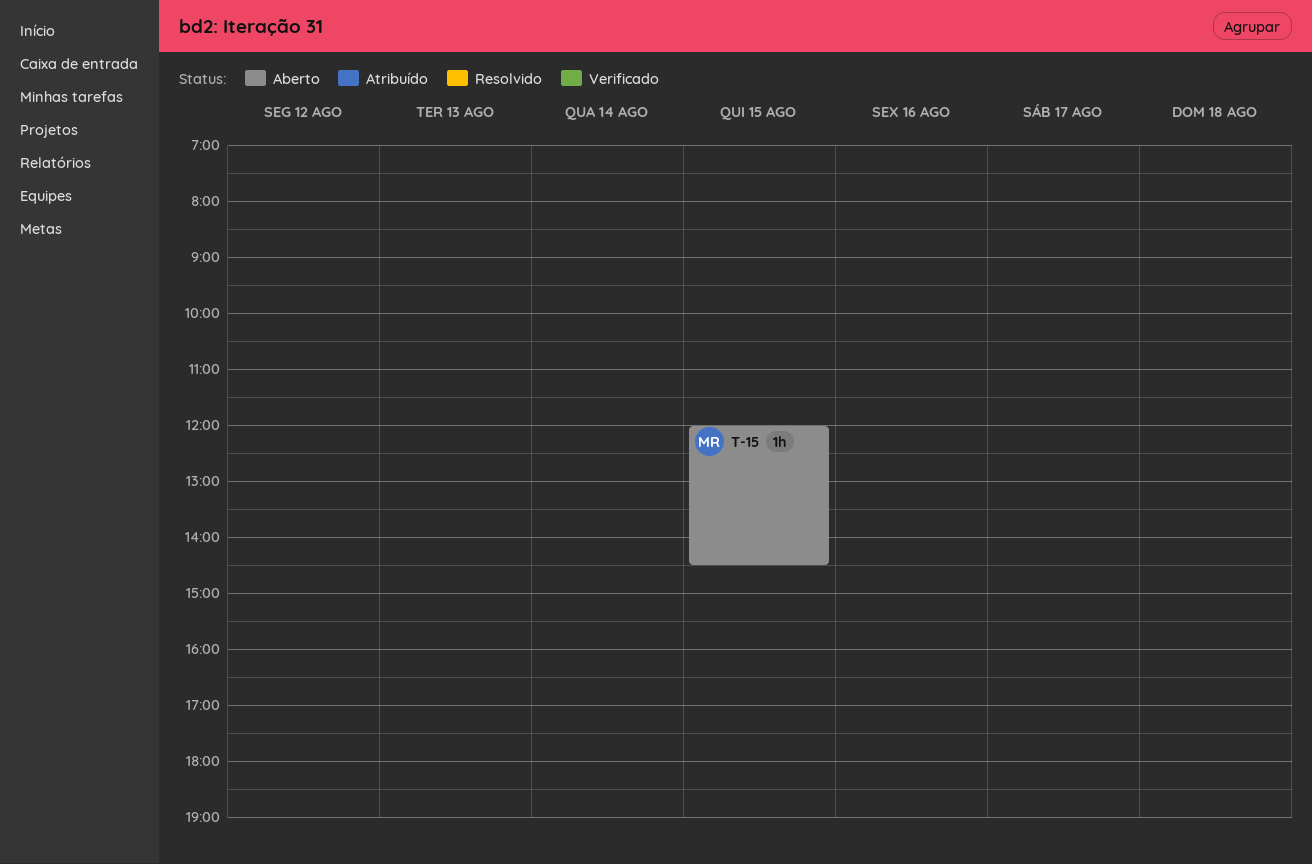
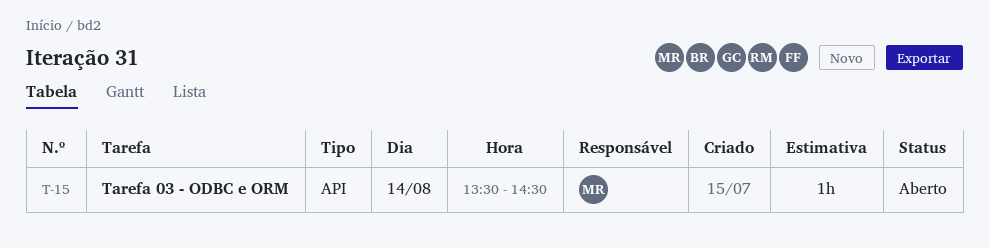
T-15, day: Aug 15 -> Aug 14
T-15, begins: 12:00 -> 13:30

